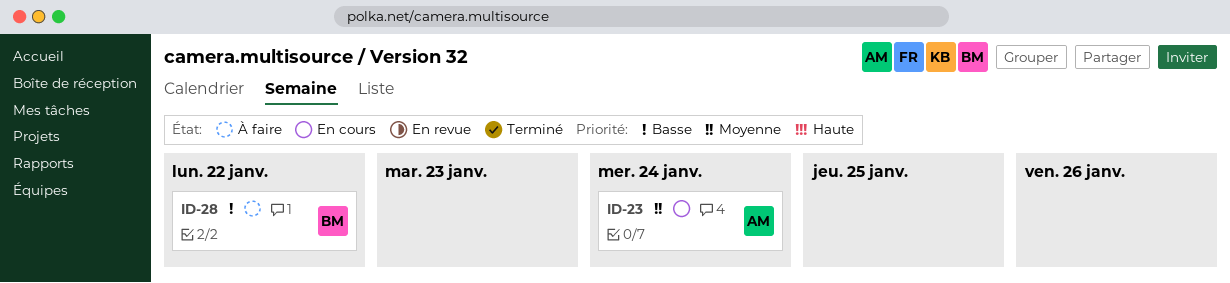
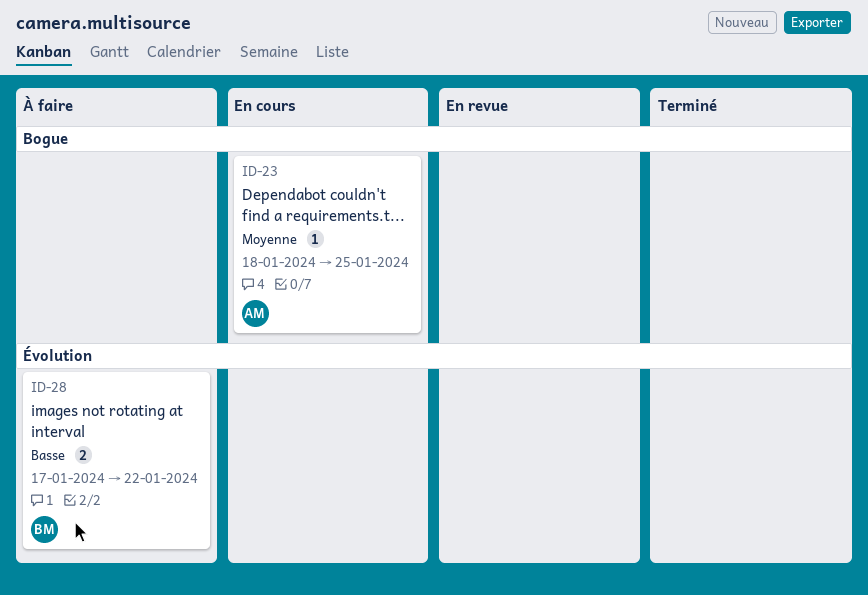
ID-23, due: Jan 24 -> Jan 25

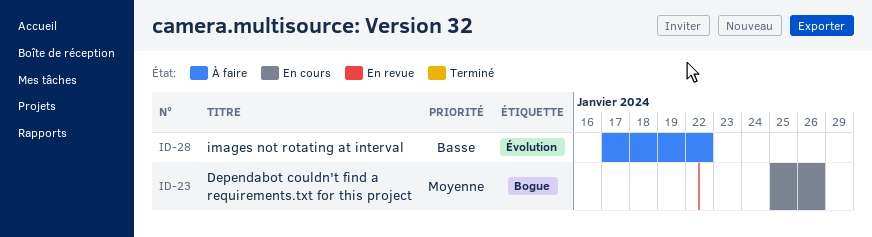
ID-23, start: Jan 18 -> Jan 25
ID-23, due: Jan 25 -> Jan 26

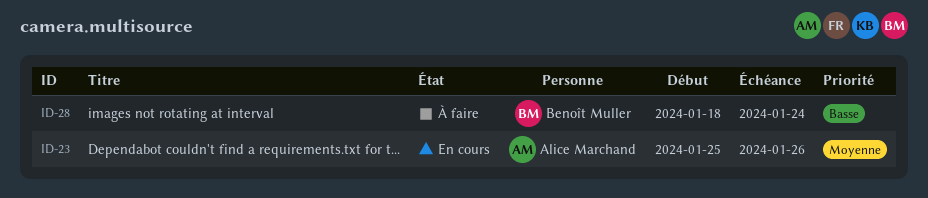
ID-28, start: Jan 17 -> Jan 18
ID-28, due: Jan 22 -> Jan 24

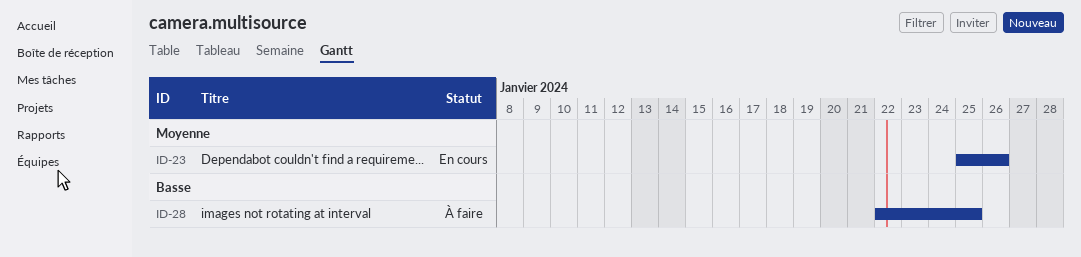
ID-28, start: Jan 18 -> Jan 22
ID-28, due: Jan 24 -> Jan 25

